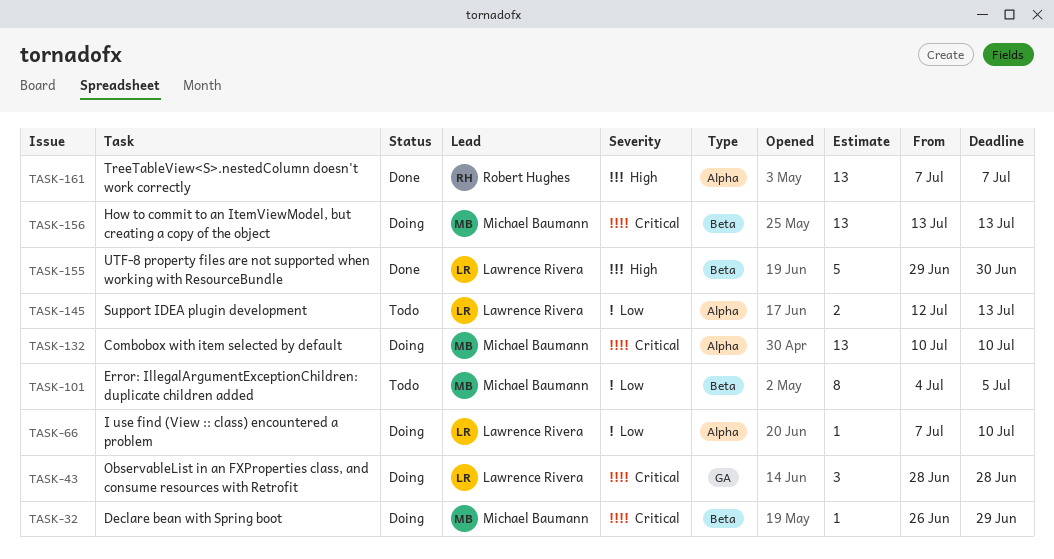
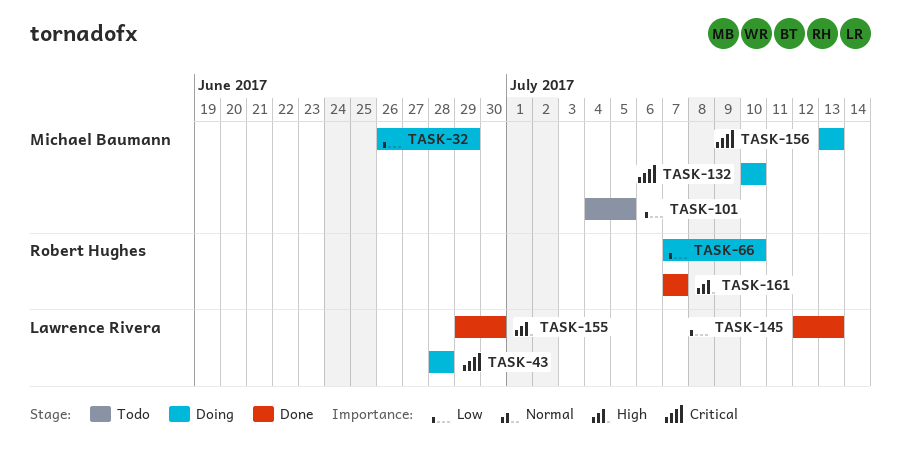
TASK-32, priority: Critical -> Low
TASK-66, owner: Lawrence Rivera -> Robert Hughes
TASK-145, status: Todo -> Done

